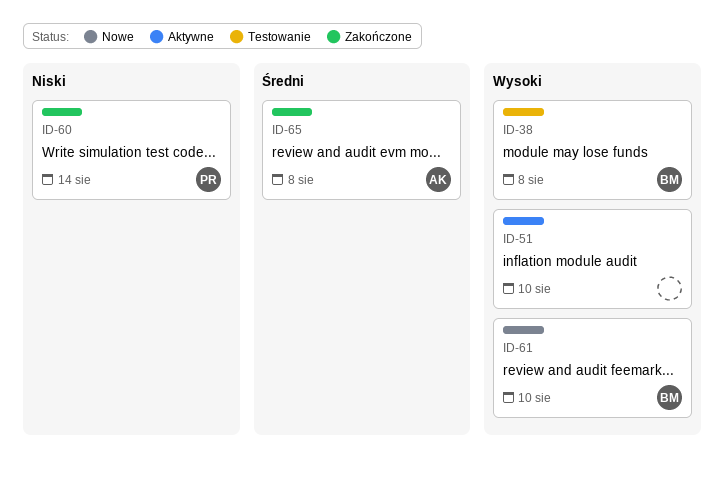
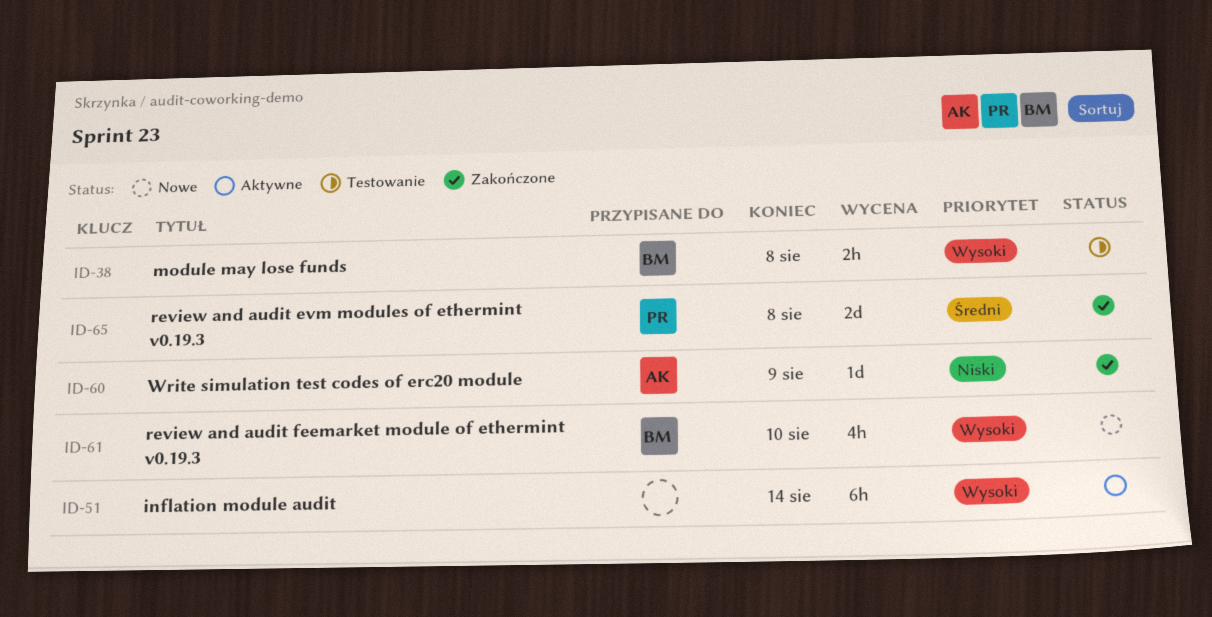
ID-51, due: Aug 10 -> Aug 14
ID-60, owner: PR -> AK
ID-60, due: Aug 14 -> Aug 9
ID-65, owner: AK -> PR

